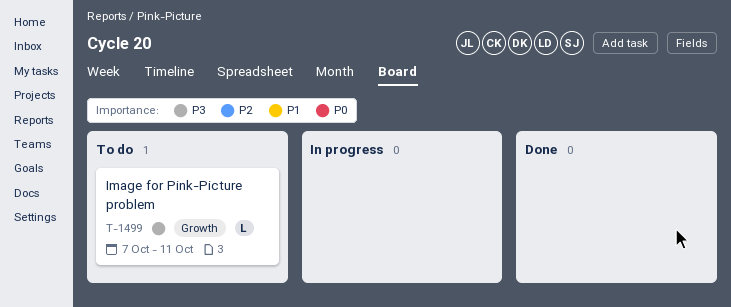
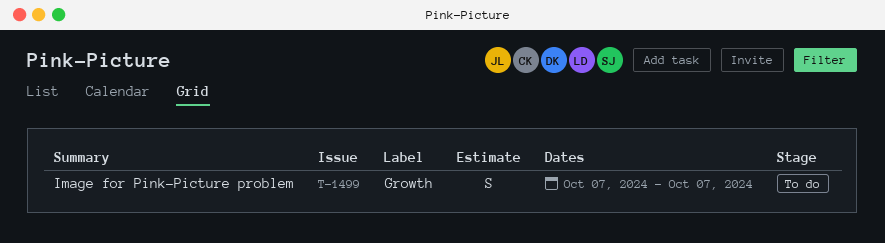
T-1499, estimate: L -> S
T-1499, due: Oct 11 -> Oct 7

